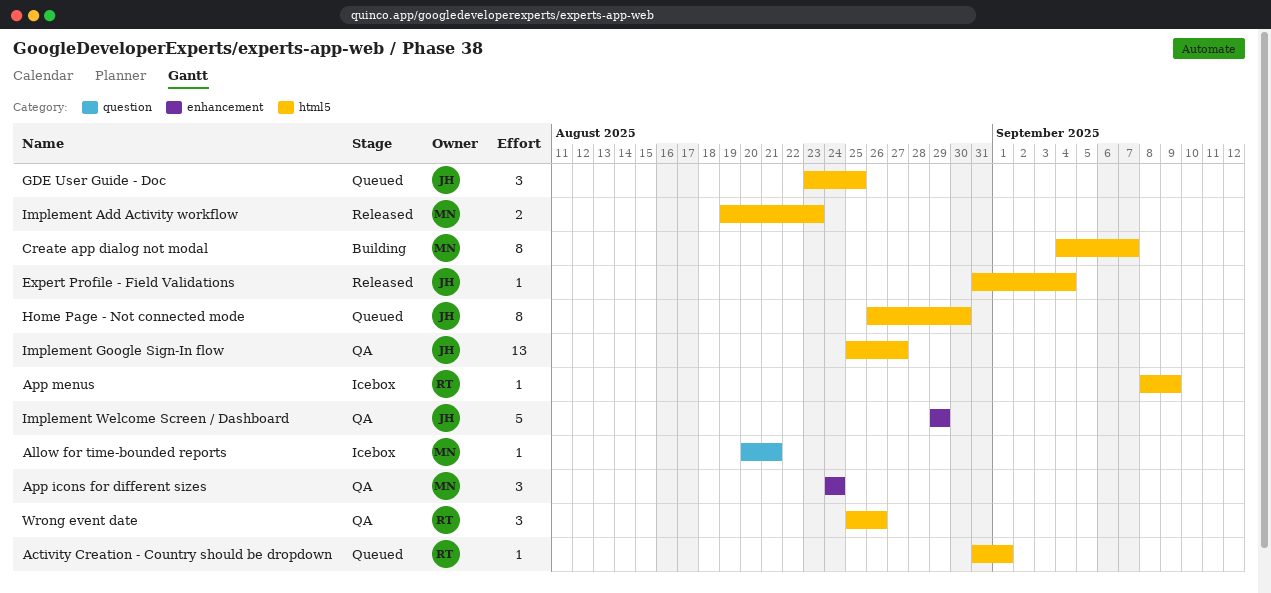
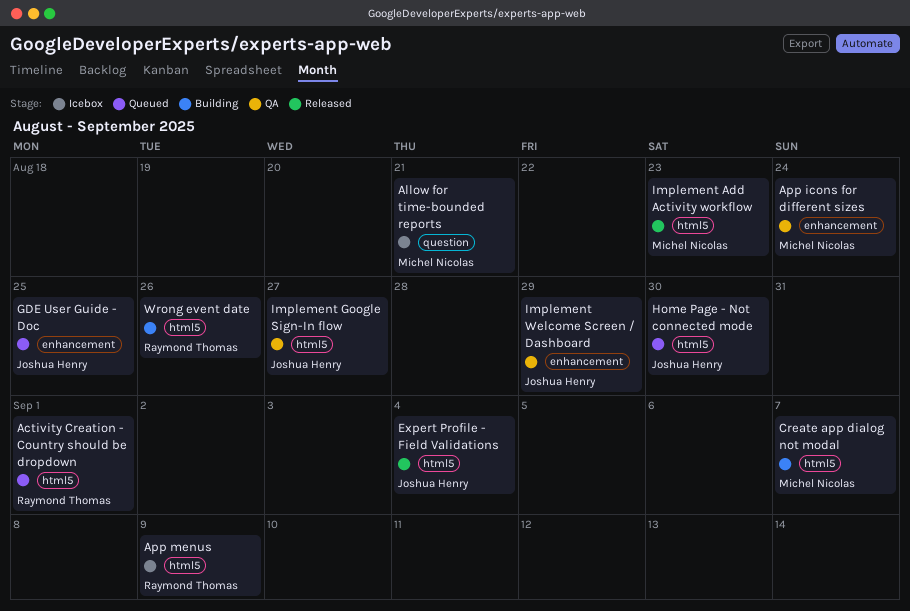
GDE User Guide - Doc, label: html5 -> enhancement
Wrong event date, status: QA -> Building

